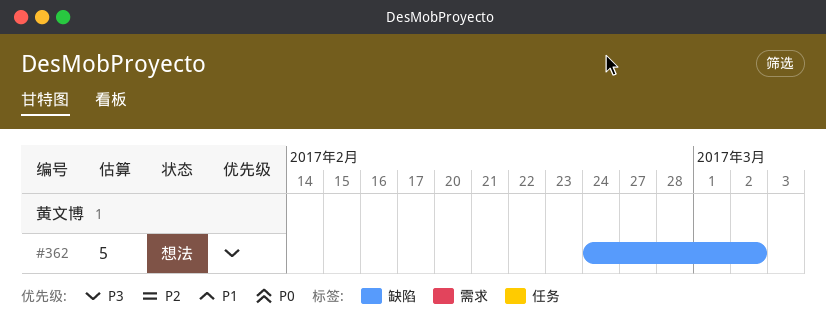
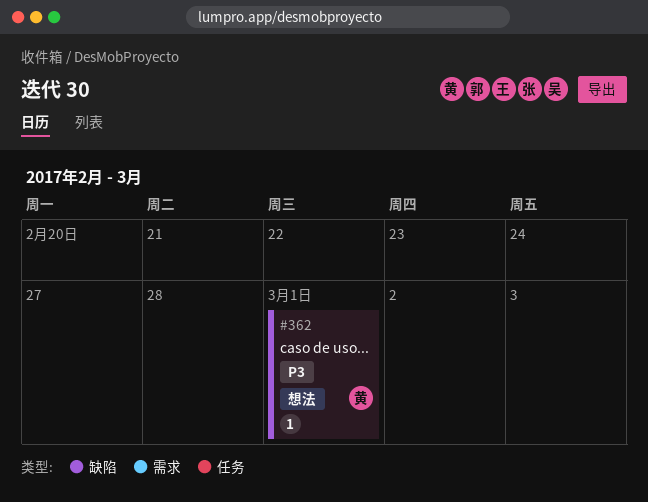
#362, estimate: 5 -> 1
#362, due: Mar 2 -> Mar 1

